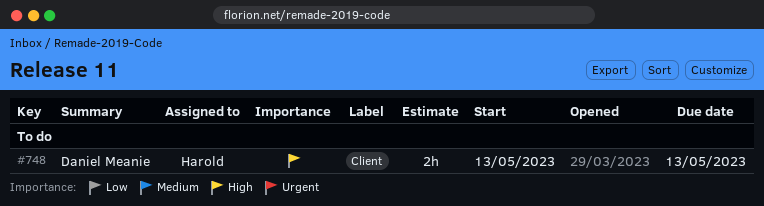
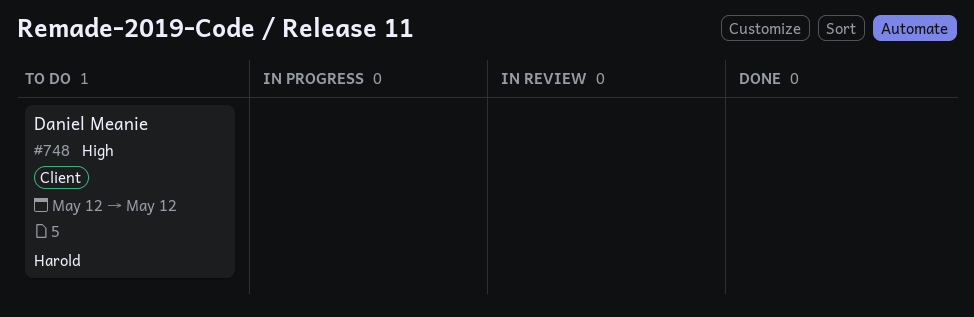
#748, start: May 13 -> May 12
#748, due: May 13 -> May 12

